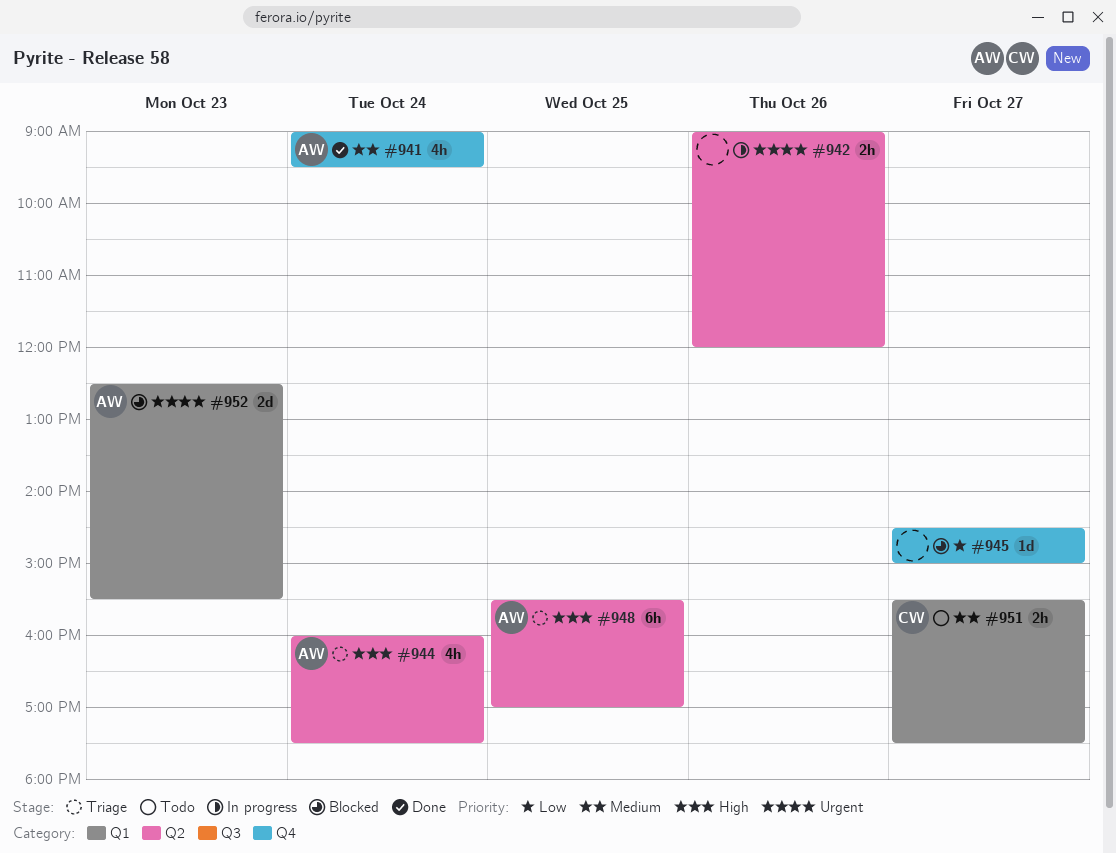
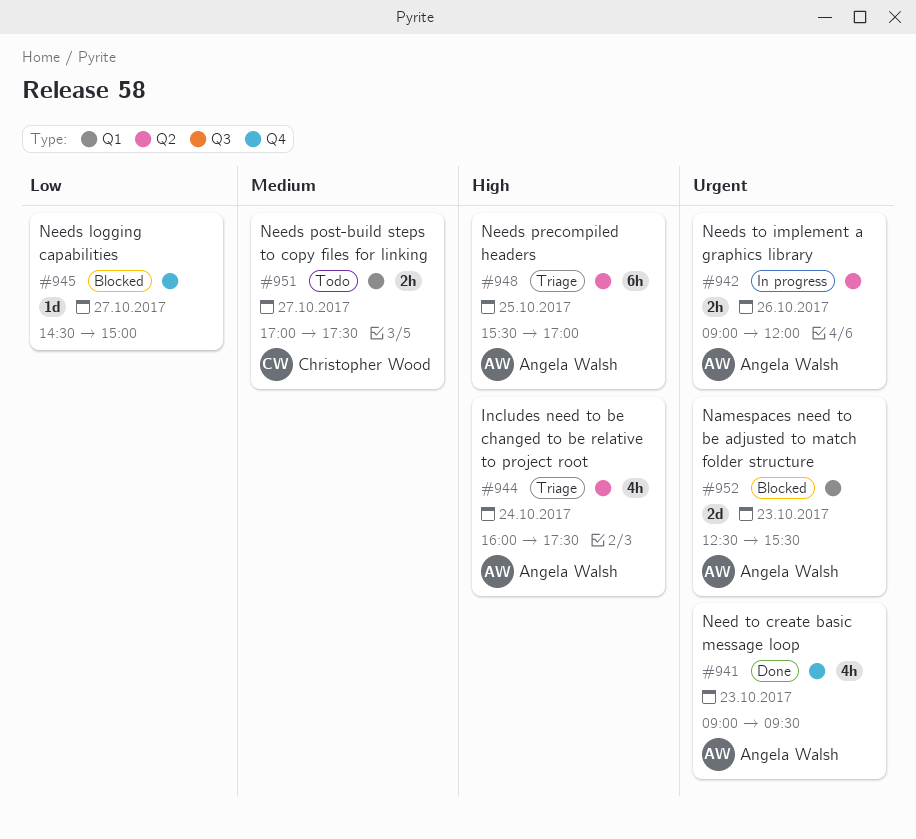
#941, priority: Medium -> Urgent
#941, day: Oct 24 -> Oct 23
#942, owner: none -> Angela Walsh
#951, begins: 15:30 -> 17:00

